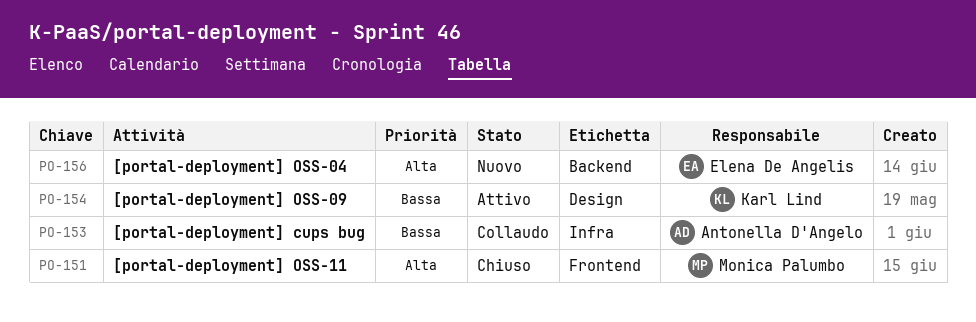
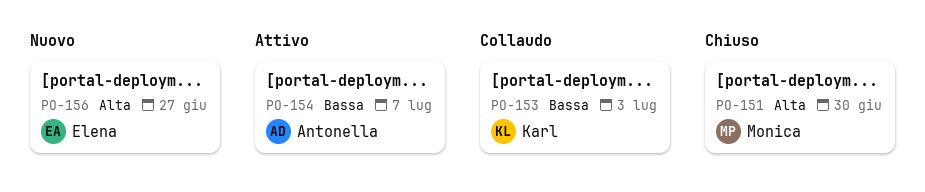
PO-153, owner: Antonella D'Angelo -> Karl Lind
PO-154, owner: Karl Lind -> Antonella D'Angelo

